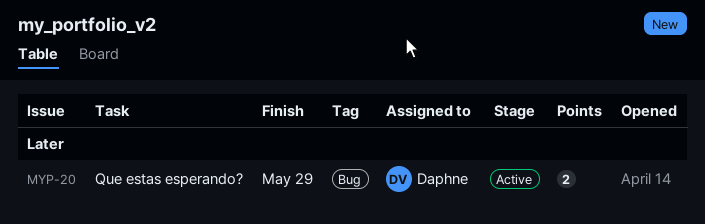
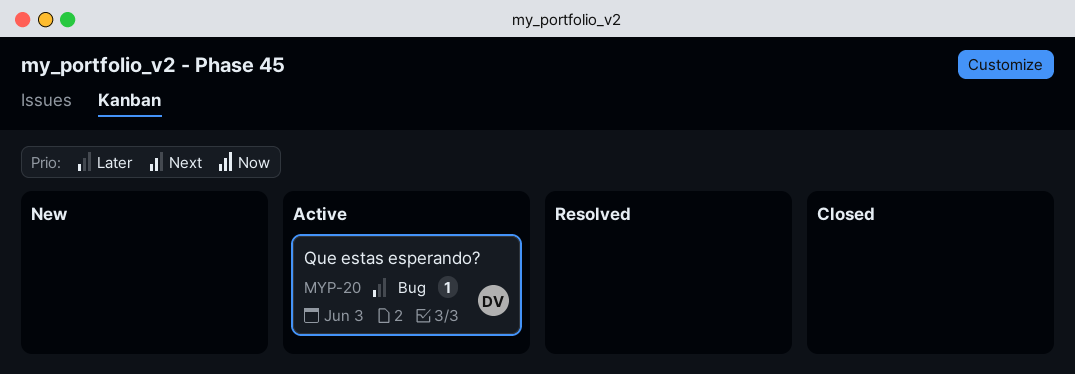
MYP-20, estimate: 2 -> 1
MYP-20, due: May 29 -> Jun 3

